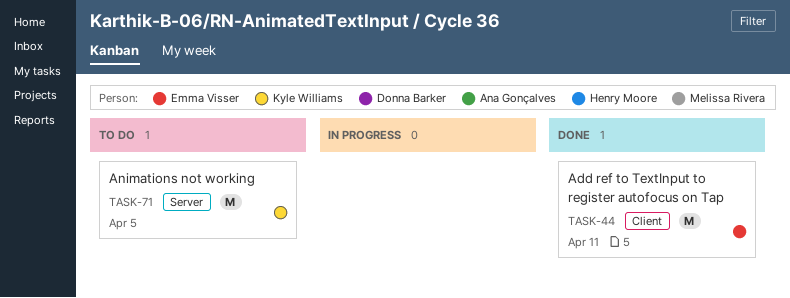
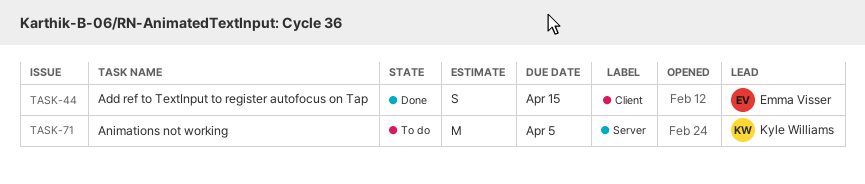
TASK-44, estimate: M -> S
TASK-44, due: Apr 11 -> Apr 15

